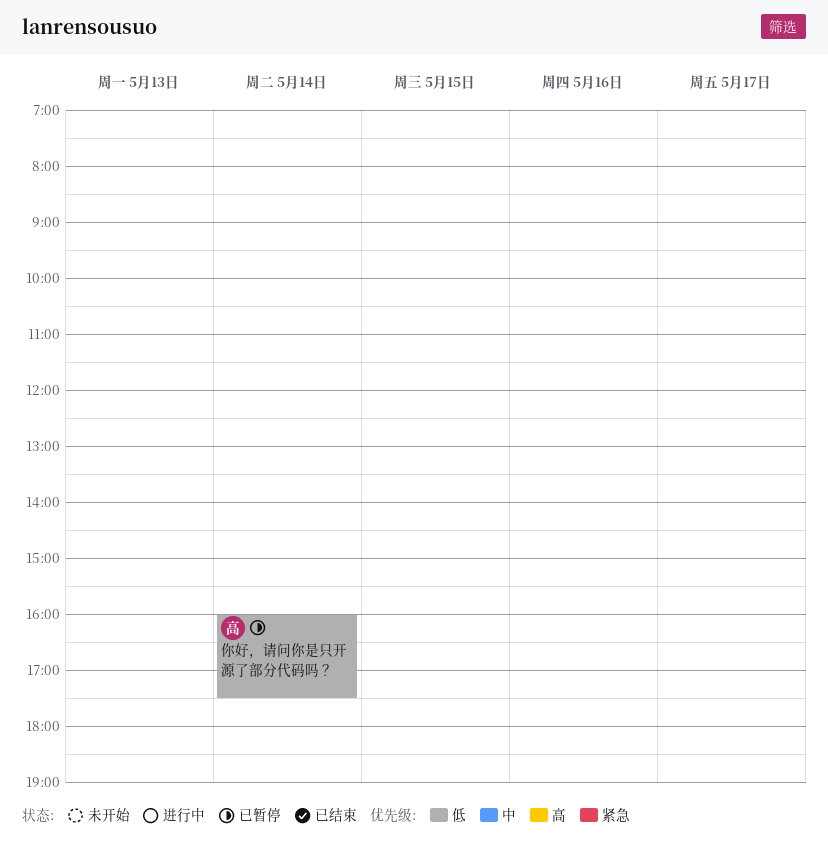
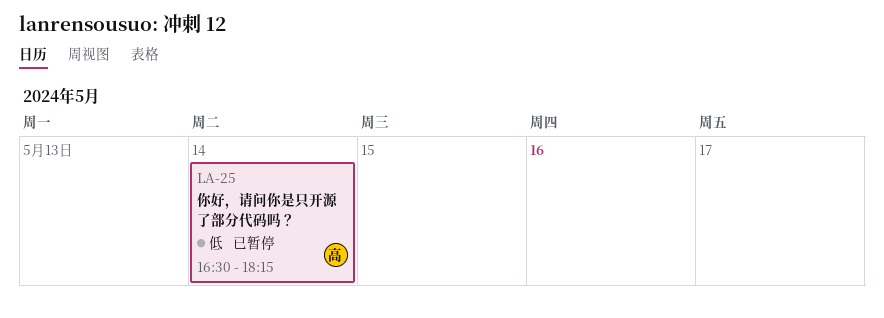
你好，请问你是只开源了部分代码吗？, begins: 16:00 -> 16:30
你好，请问你是只开源了部分代码吗？, ends: 17:30 -> 18:15

